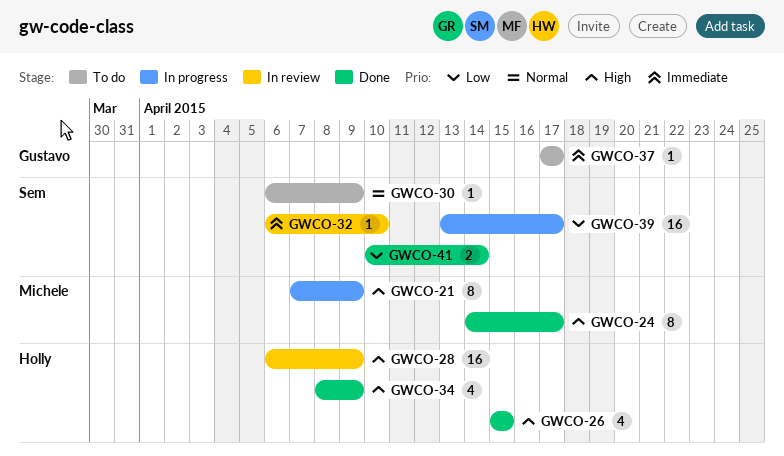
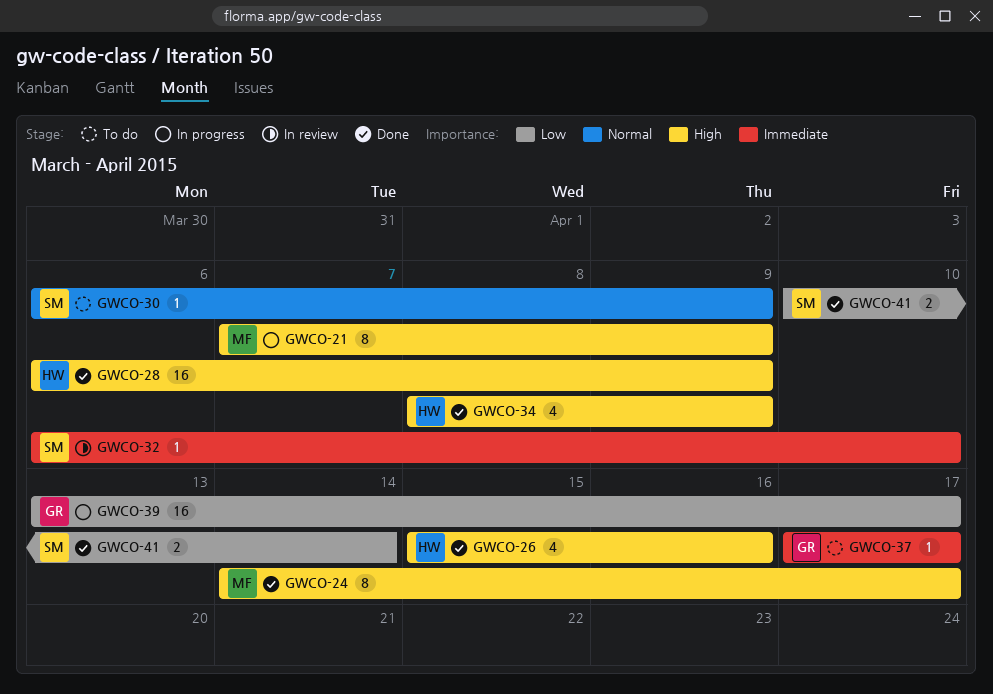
GWCO-26, due: Apr 15 -> Apr 16
GWCO-28, status: In review -> Done
GWCO-39, owner: Sem -> Gustavo

